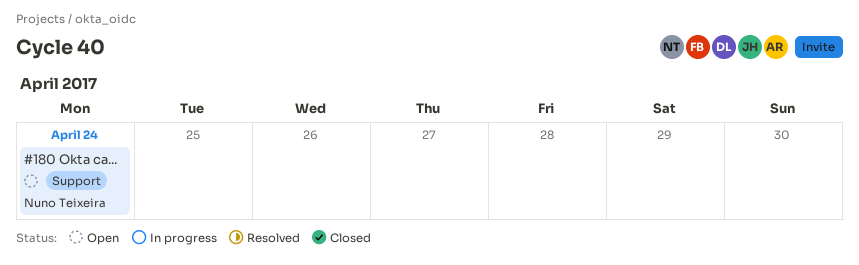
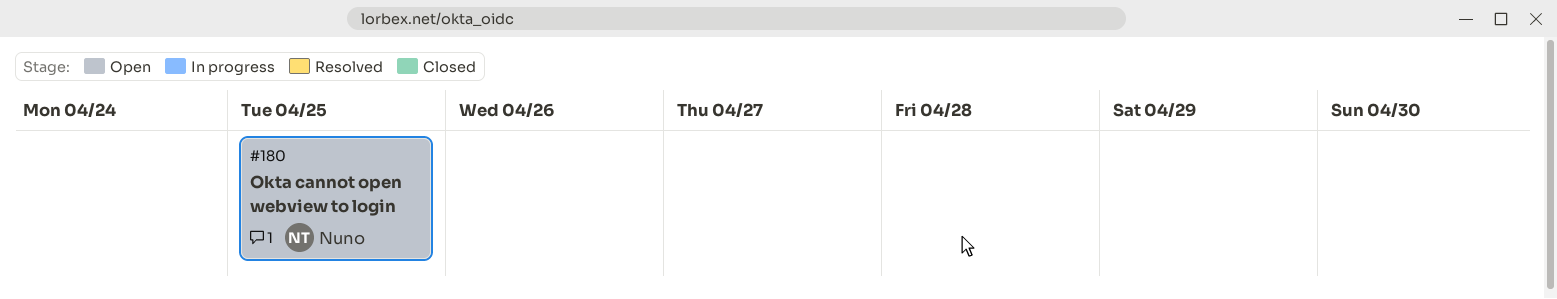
#180, due: Apr 24 -> Apr 25

